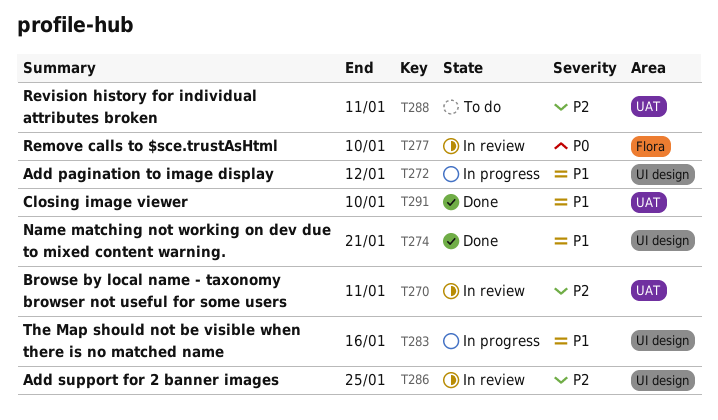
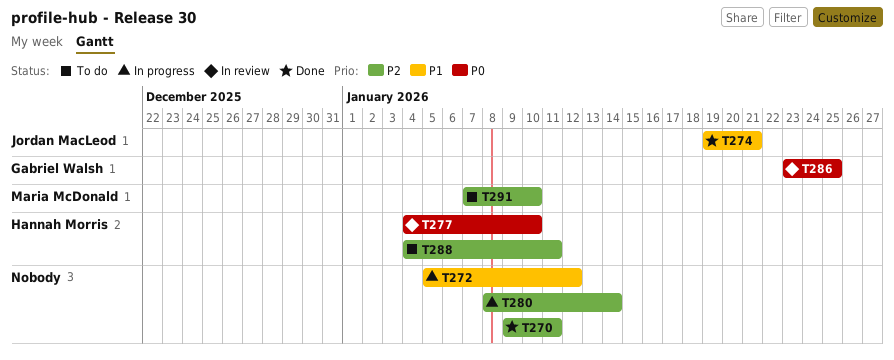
T270, status: In review -> Done
T280: none -> present
T283: present -> none
T286, priority: P2 -> P0
T291, status: Done -> To do
T291, priority: P1 -> P2

